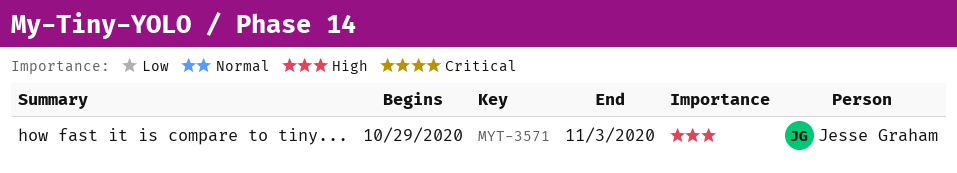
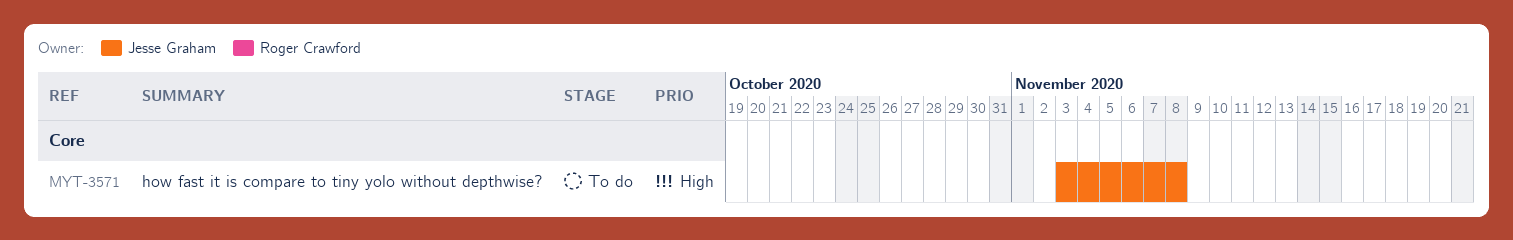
MYT-3571, start: Oct 29 -> Nov 3
MYT-3571, due: Nov 3 -> Nov 8

